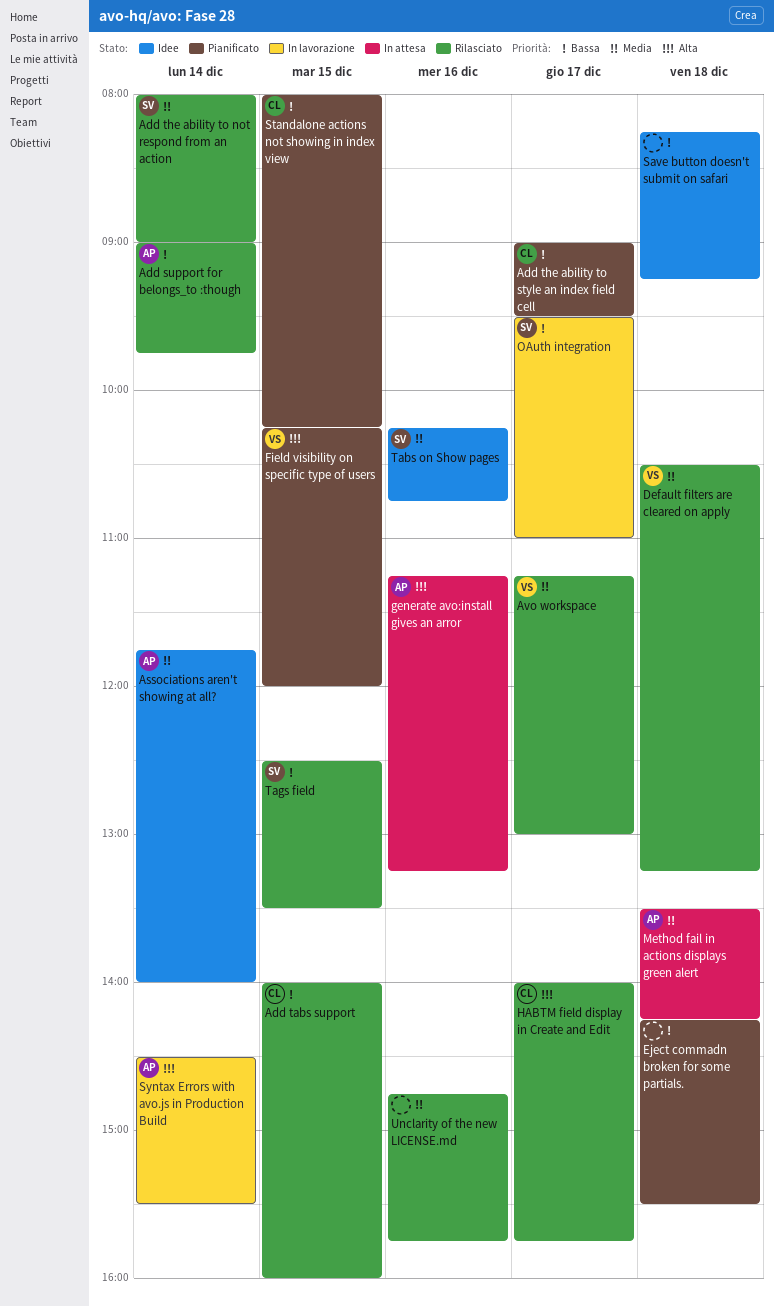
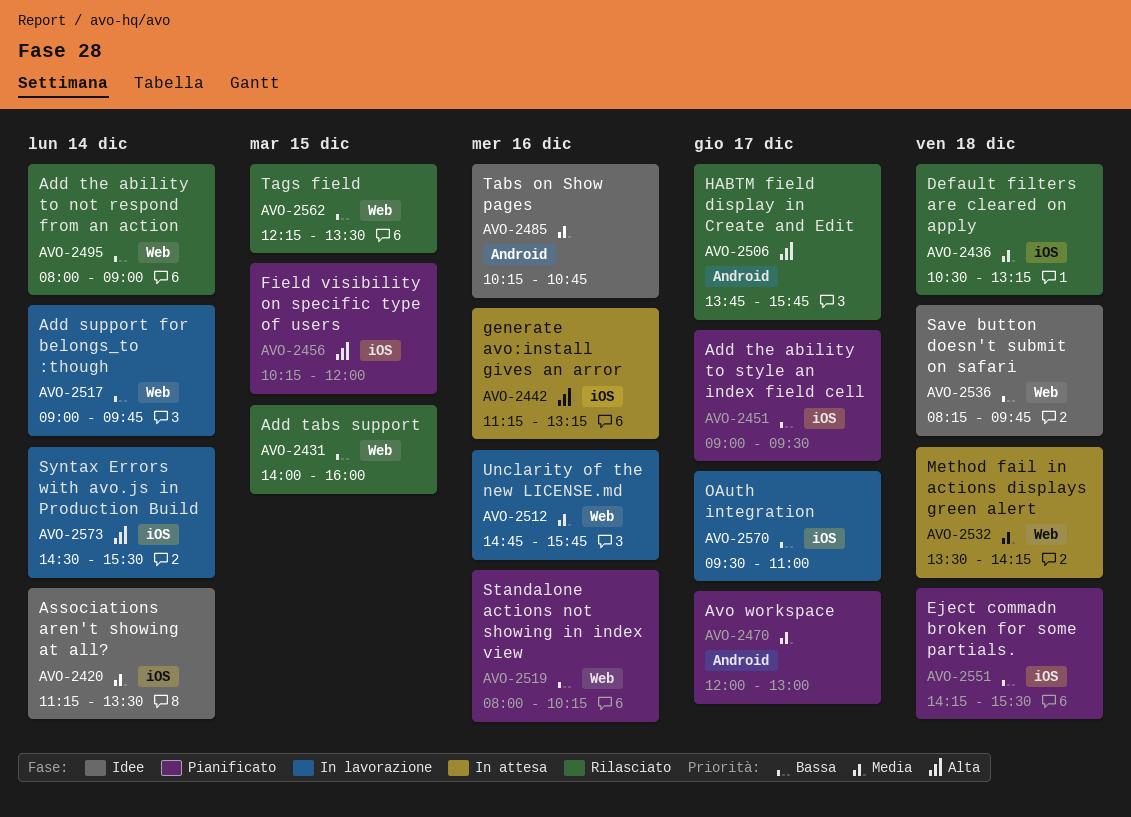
Add support for belongs_to :though, status: Rilasciato -> In lavorazione
Add the ability to not respond from an action, priority: Media -> Bassa
Associations aren't showing at all?, begins: 11:45 -> 11:15
Associations aren't showing at all?, ends: 14:00 -> 13:30
Avo workspace, status: Rilasciato -> Pianificato
Avo workspace, begins: 11:15 -> 12:00
HABTM field display in Create and Edit, begins: 14:00 -> 13:45
Save button doesn't submit on safari, ends: 09:15 -> 09:45
Standalone actions not showing in index view, day: Dec 15 -> Dec 16
Tags field, begins: 12:30 -> 12:15
Unclarity of the new LICENSE.md, status: Rilasciato -> In lavorazione

